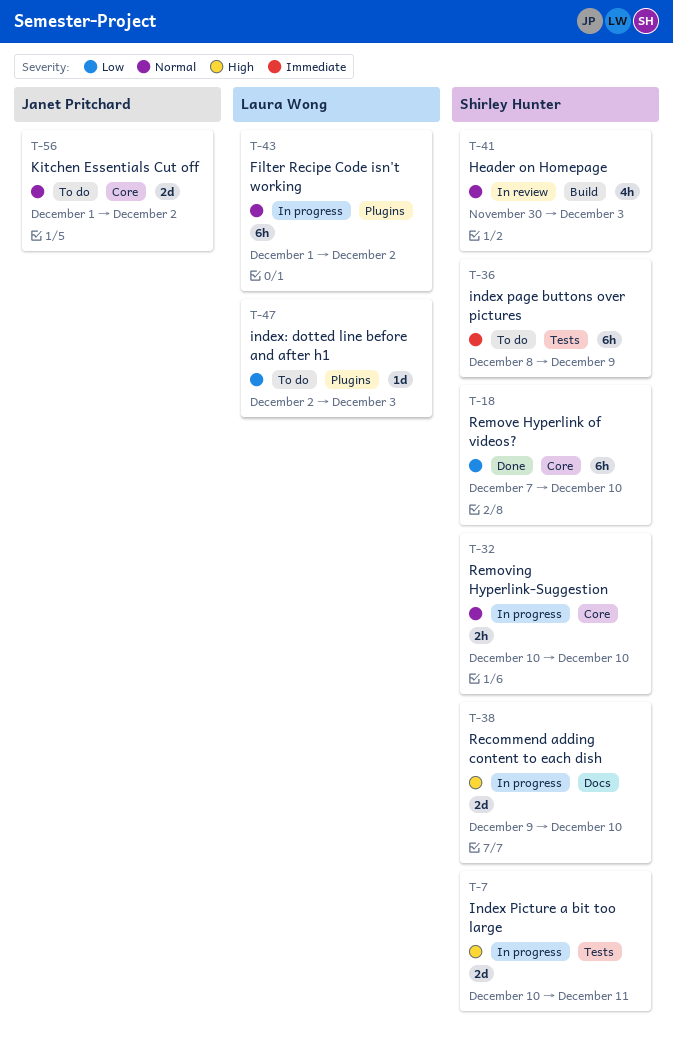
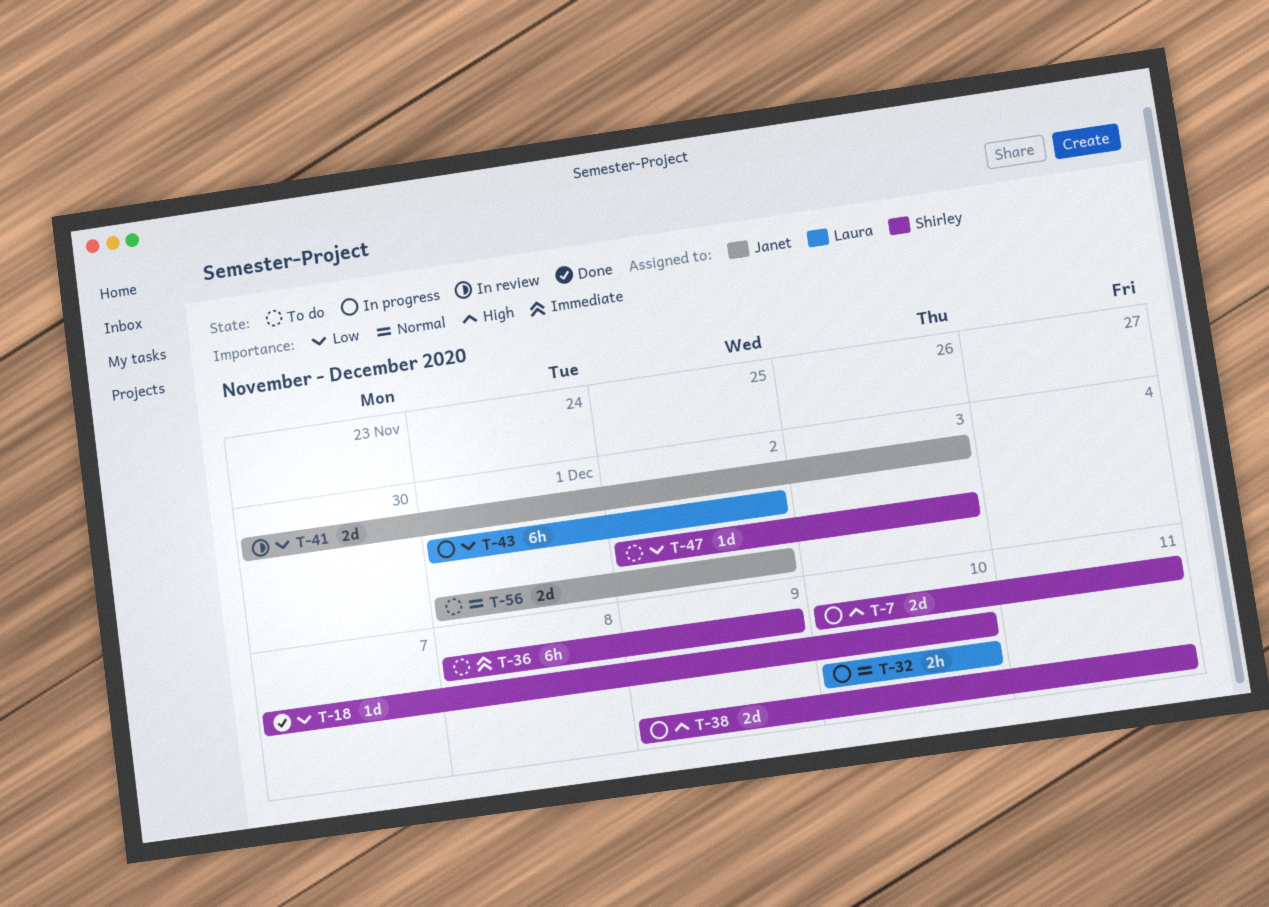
T-18, estimate: 6h -> 1d
T-32, owner: Shirley Hunter -> Laura Wong
T-38, due: Dec 10 -> Dec 11
T-41, owner: Shirley Hunter -> Janet Pritchard
T-41, priority: Normal -> Low
T-41, estimate: 4h -> 2d
T-43, priority: Normal -> Low
T-47, owner: Laura Wong -> Shirley Hunter

